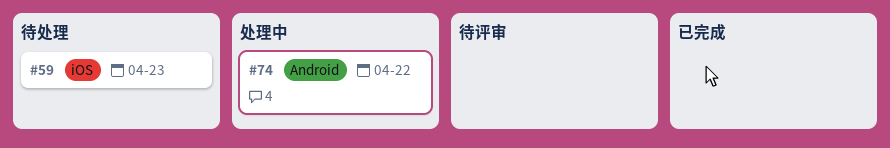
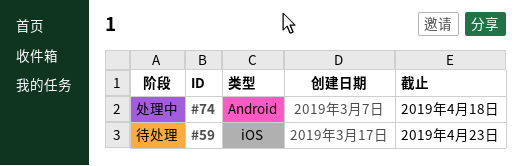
#74, due: Apr 22 -> Apr 18

